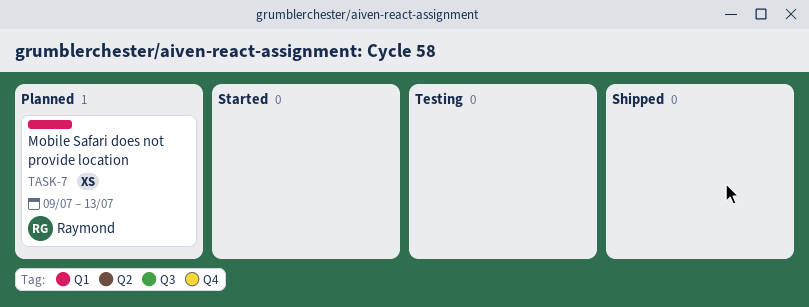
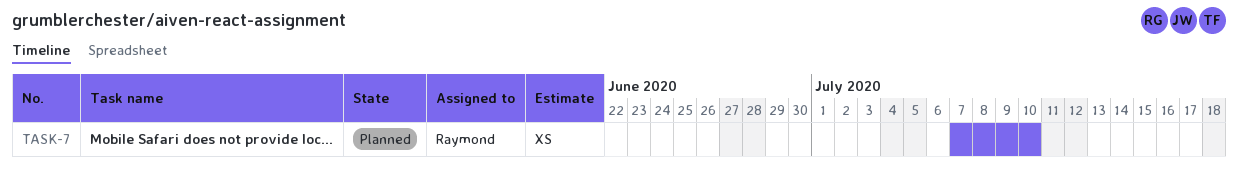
TASK-7, start: Jul 9 -> Jul 7
TASK-7, due: Jul 13 -> Jul 10

